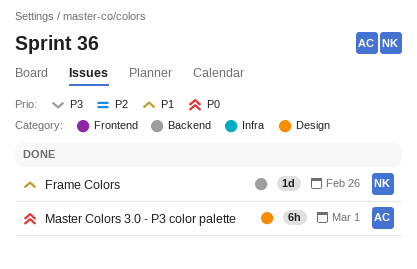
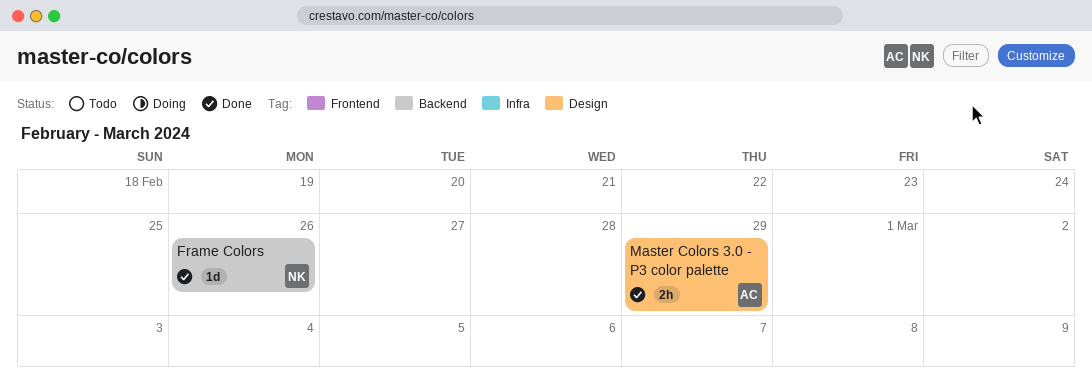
Master Colors 3.0 - P3 color palette, estimate: 6h -> 2h
Master Colors 3.0 - P3 color palette, due: Mar 1 -> Feb 29

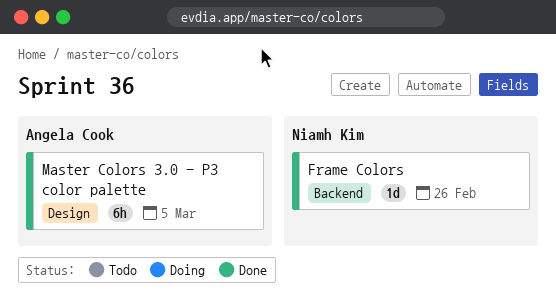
Master Colors 3.0 - P3 color palette, estimate: 2h -> 6h
Master Colors 3.0 - P3 color palette, due: Feb 29 -> Mar 5

